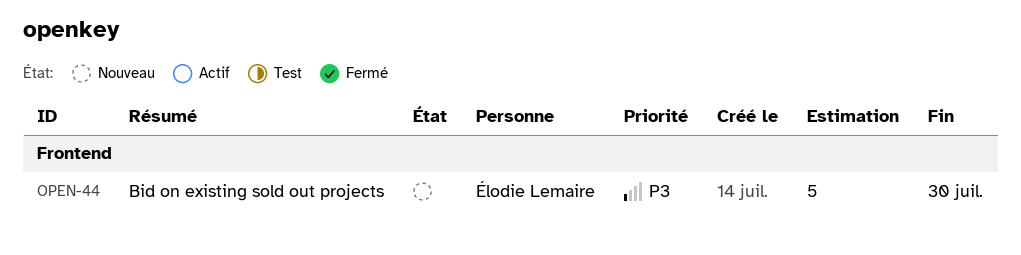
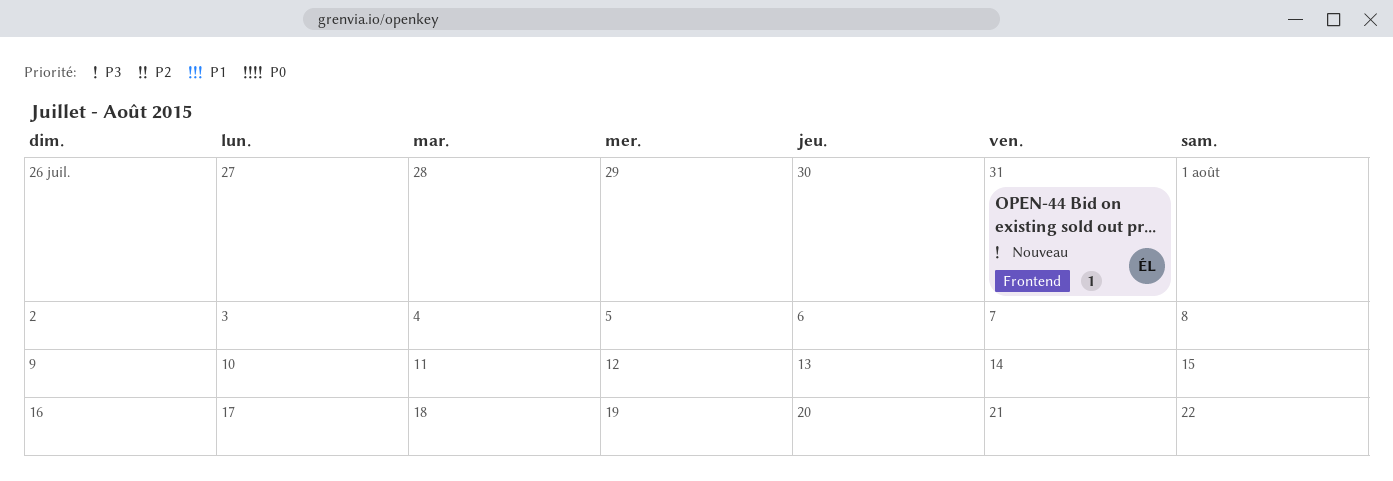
OPEN-44, estimate: 5 -> 1
OPEN-44, due: Jul 30 -> Jul 31

